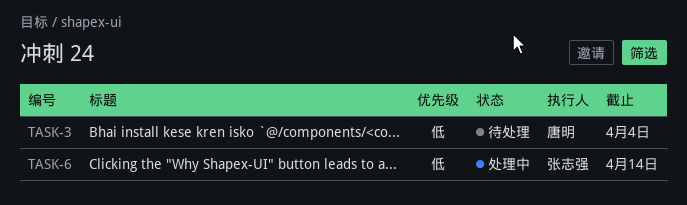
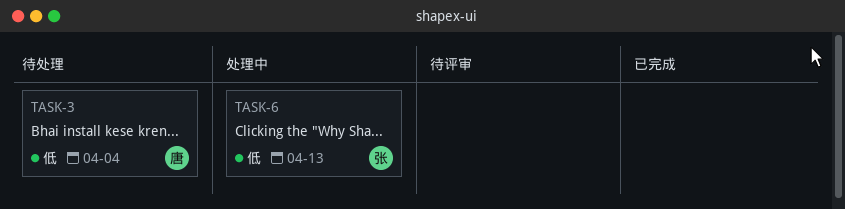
TASK-6, due: Apr 14 -> Apr 13

